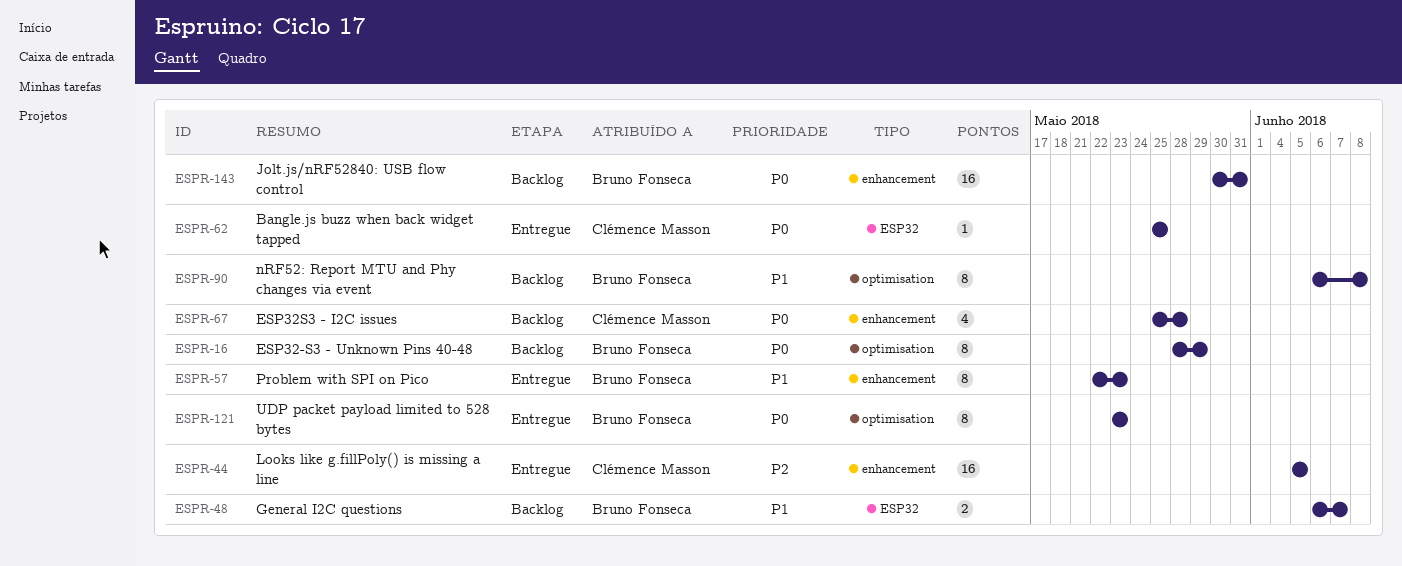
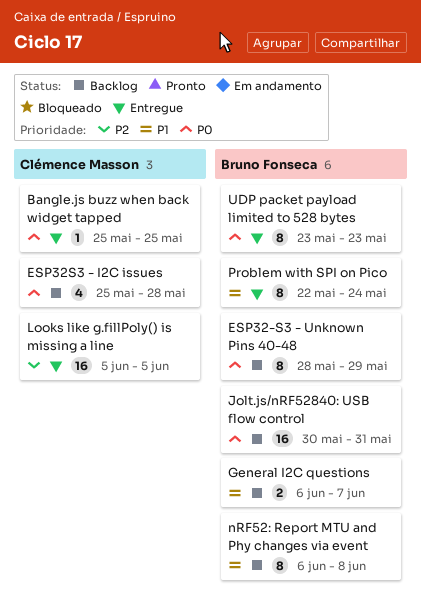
Problem with SPI on Pico, due: May 23 -> May 24

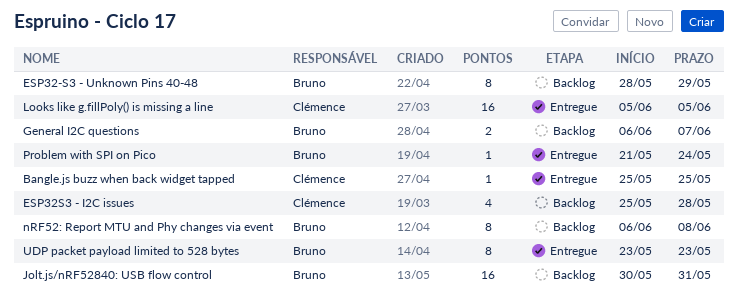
Problem with SPI on Pico, estimate: 8 -> 1
Problem with SPI on Pico, start: May 22 -> May 21

